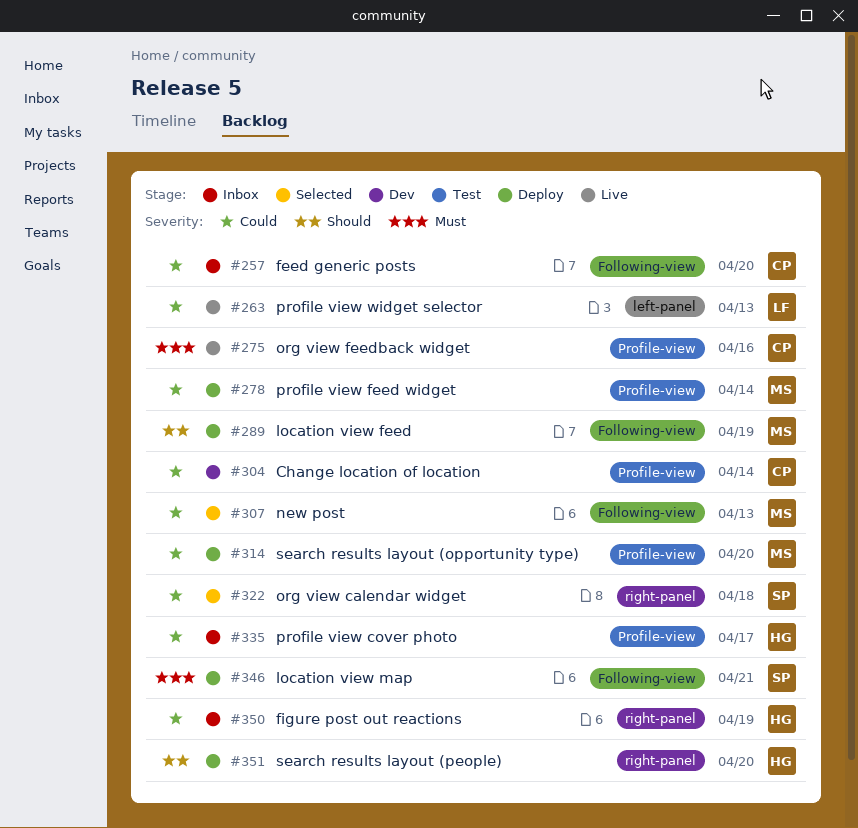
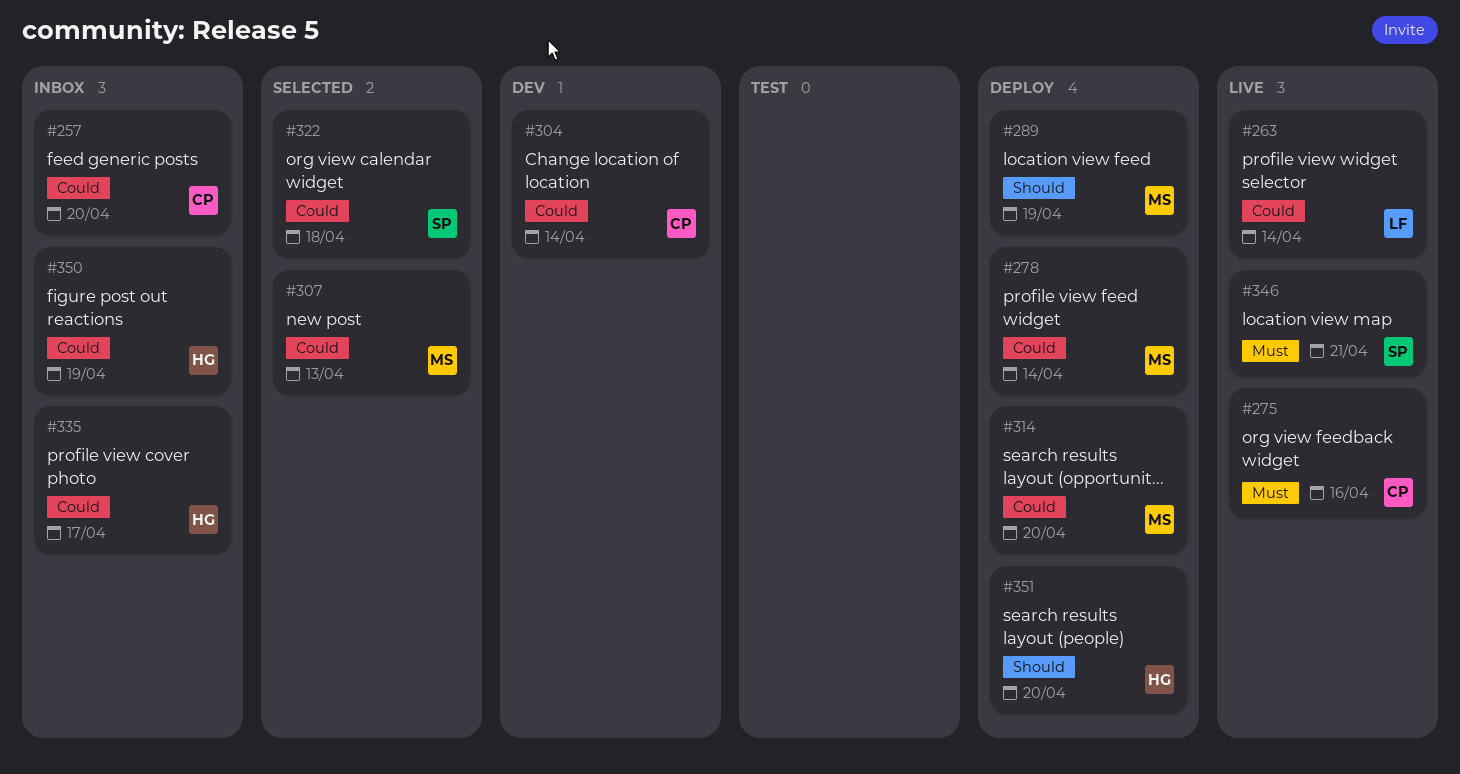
#263, due: Apr 13 -> Apr 14
#346, status: Deploy -> Live

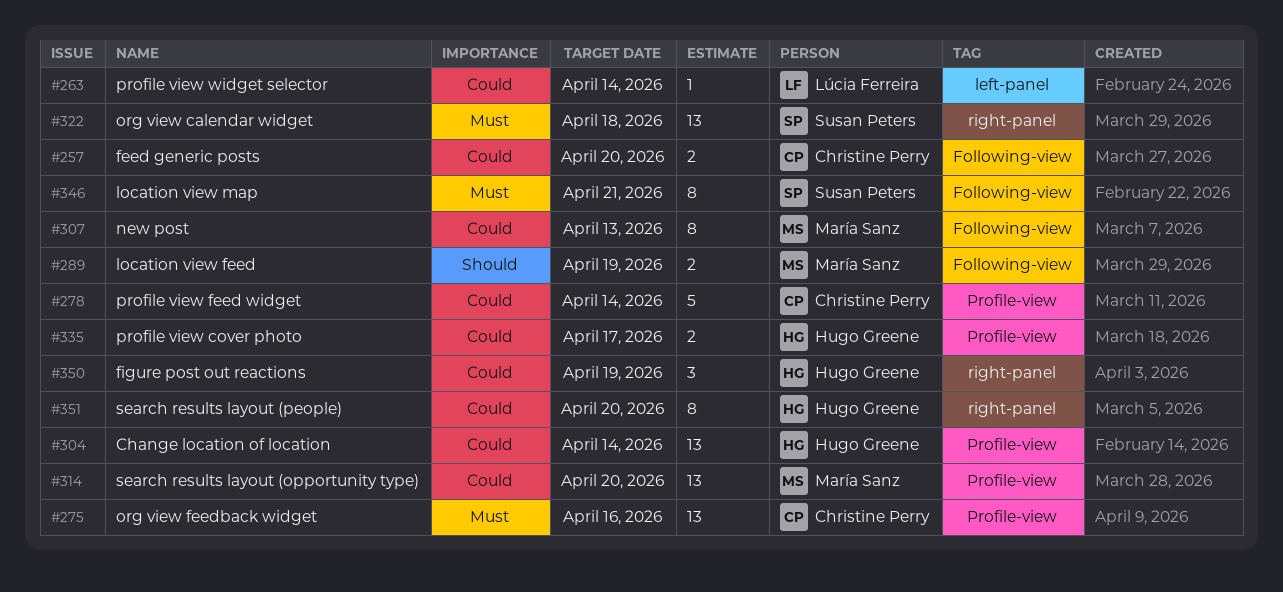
#278, owner: María Sanz -> Christine Perry
#304, owner: Christine Perry -> Hugo Greene
#322, priority: Could -> Must
#351, priority: Should -> Could

